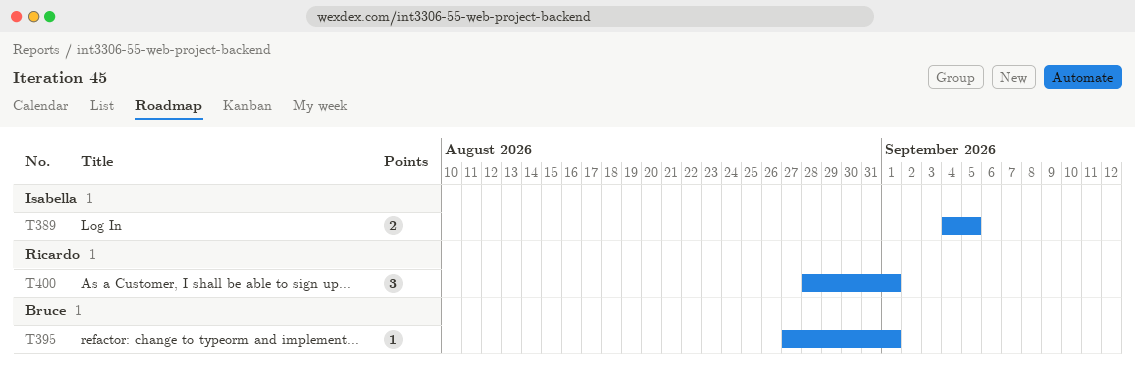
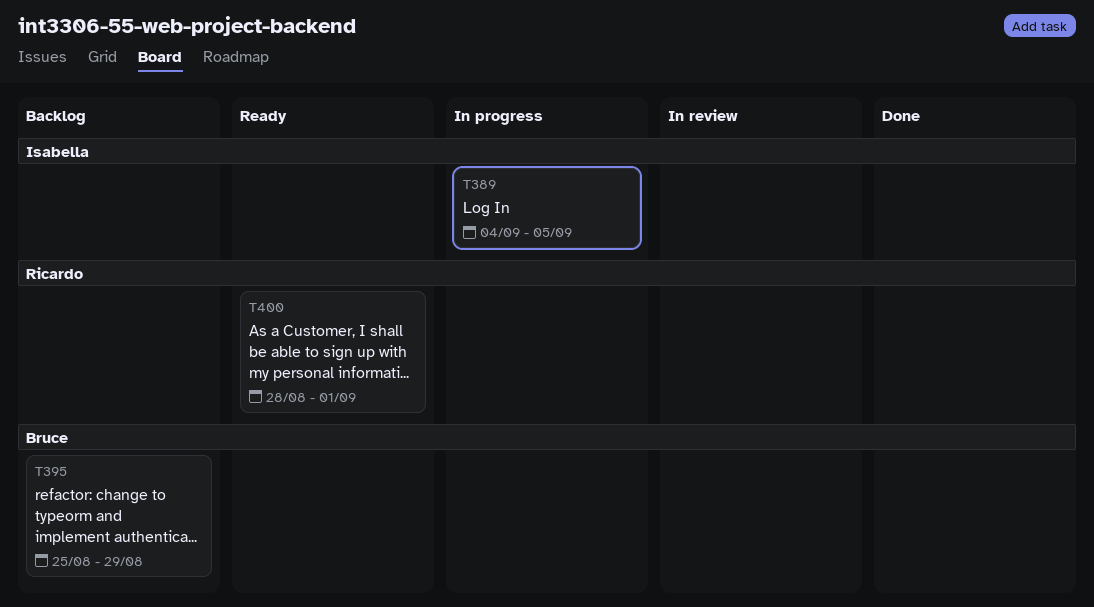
T395, start: Aug 27 -> Aug 25
T395, due: Sep 1 -> Aug 29

